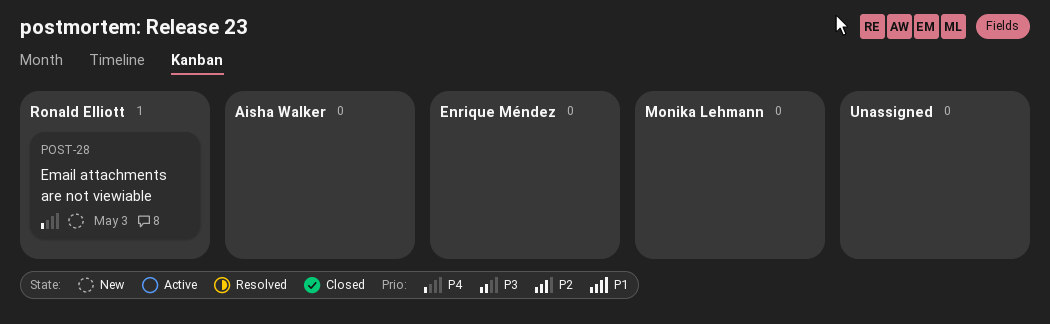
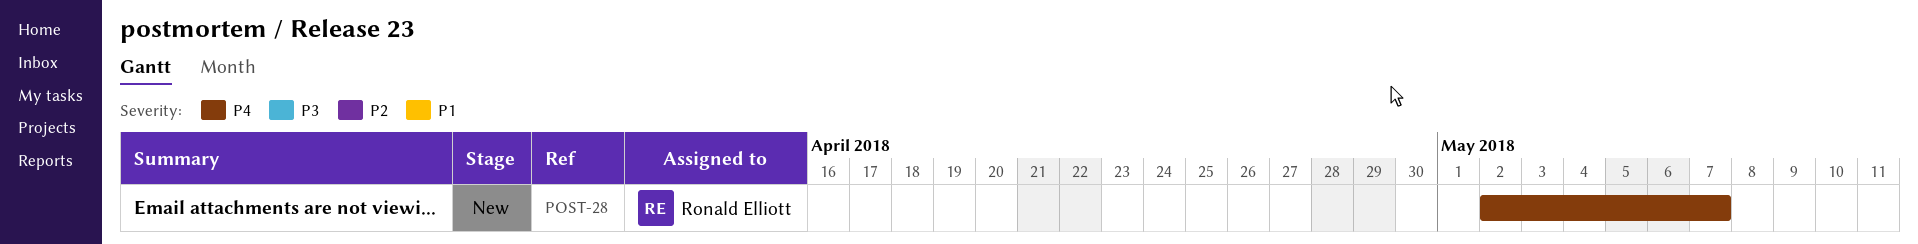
POST-28, due: May 3 -> May 7

